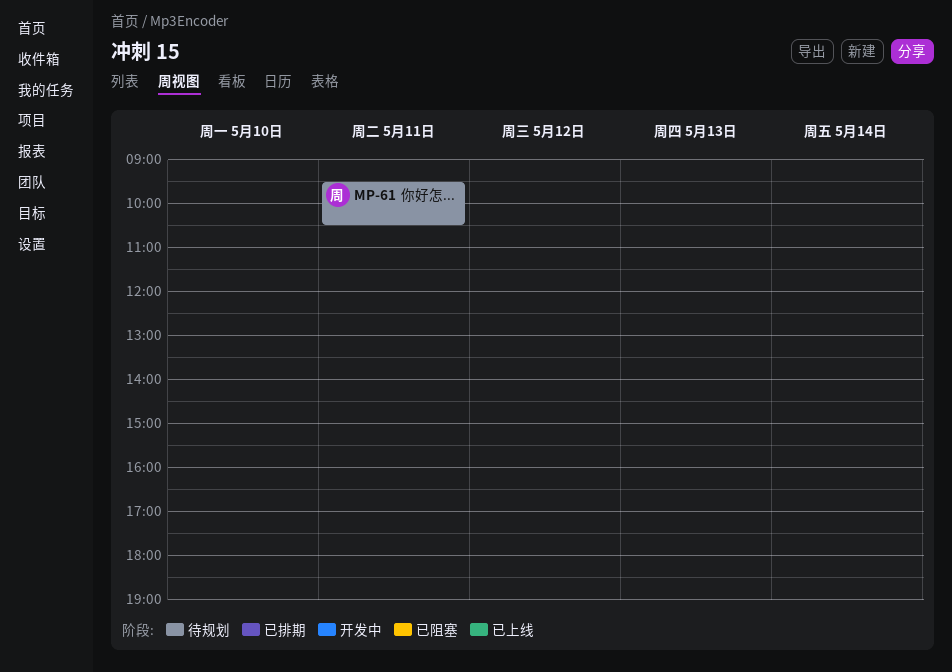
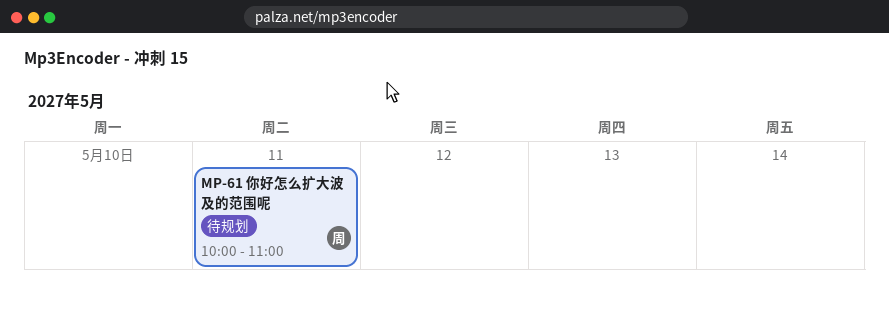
MP-61, begins: 09:30 -> 10:00
MP-61, ends: 10:30 -> 11:00

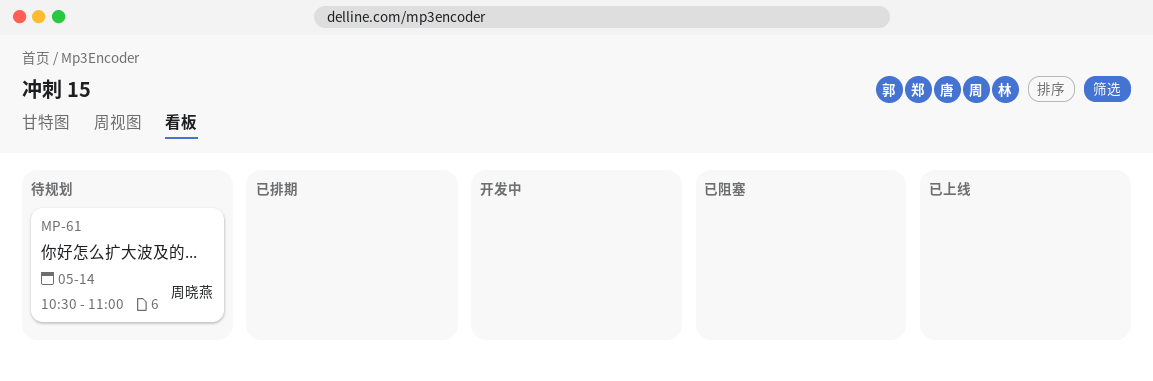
MP-61, day: May 11 -> May 14
MP-61, begins: 10:00 -> 10:30

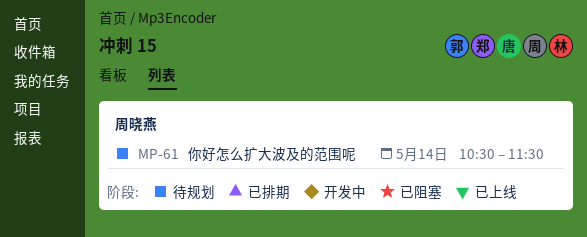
MP-61, ends: 11:00 -> 11:30

